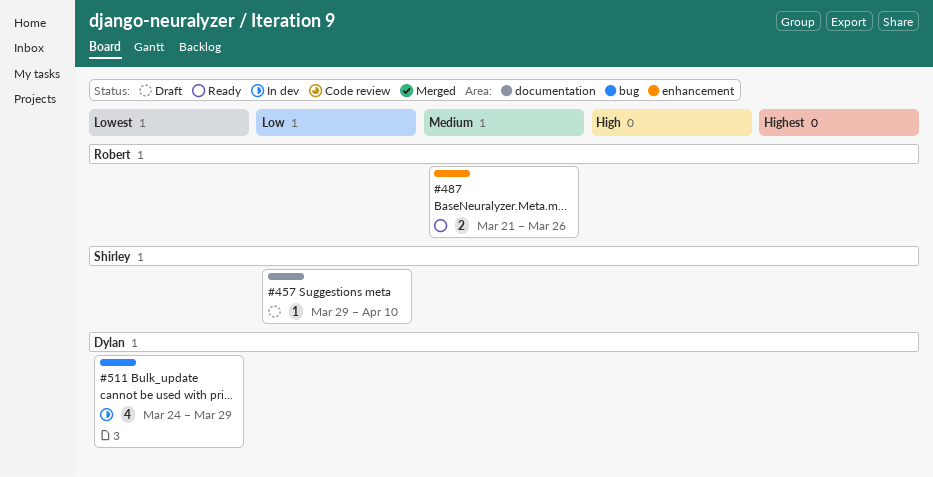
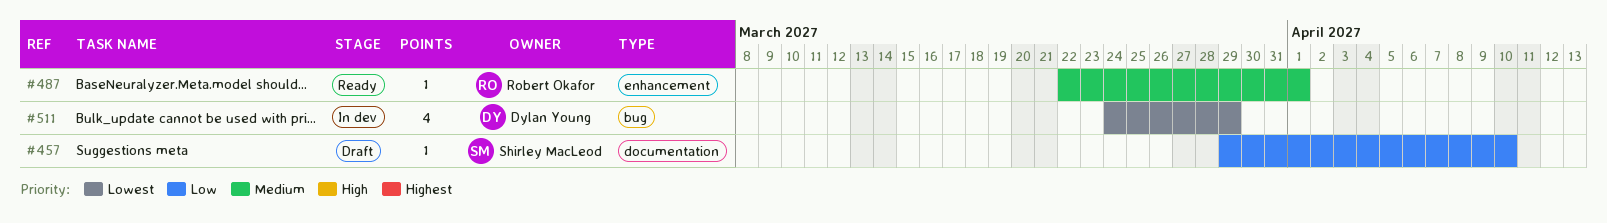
#487, estimate: 2 -> 1
#487, start: Mar 21 -> Mar 22
#487, due: Mar 26 -> Apr 1

